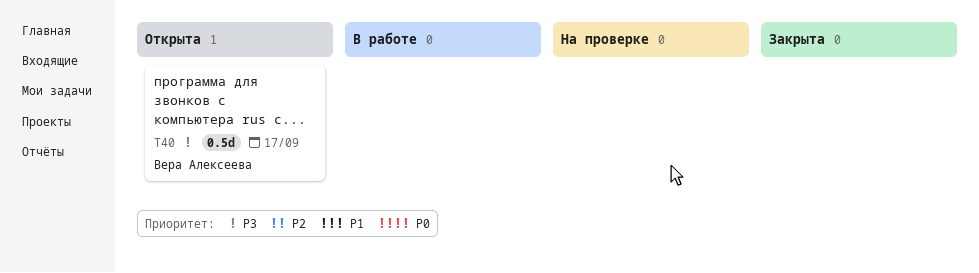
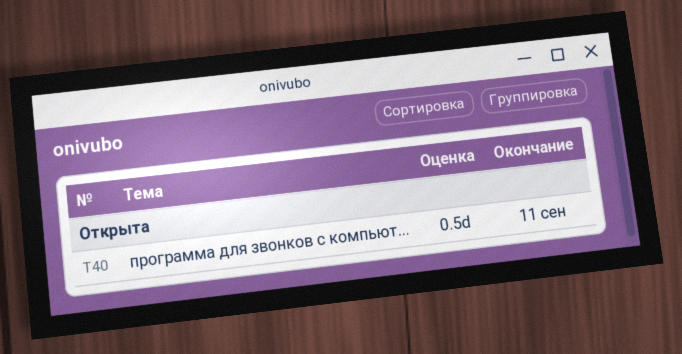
T40, due: Sep 17 -> Sep 11

